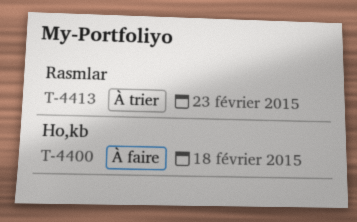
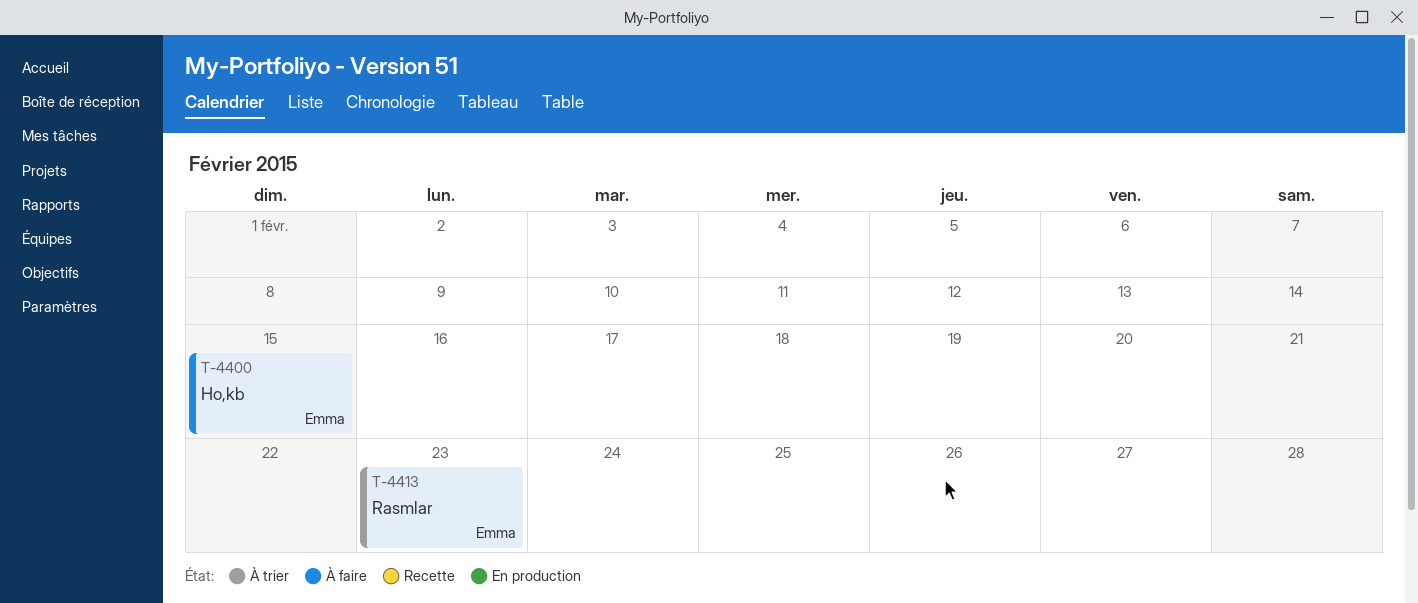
T-4400, due: Feb 18 -> Feb 15

